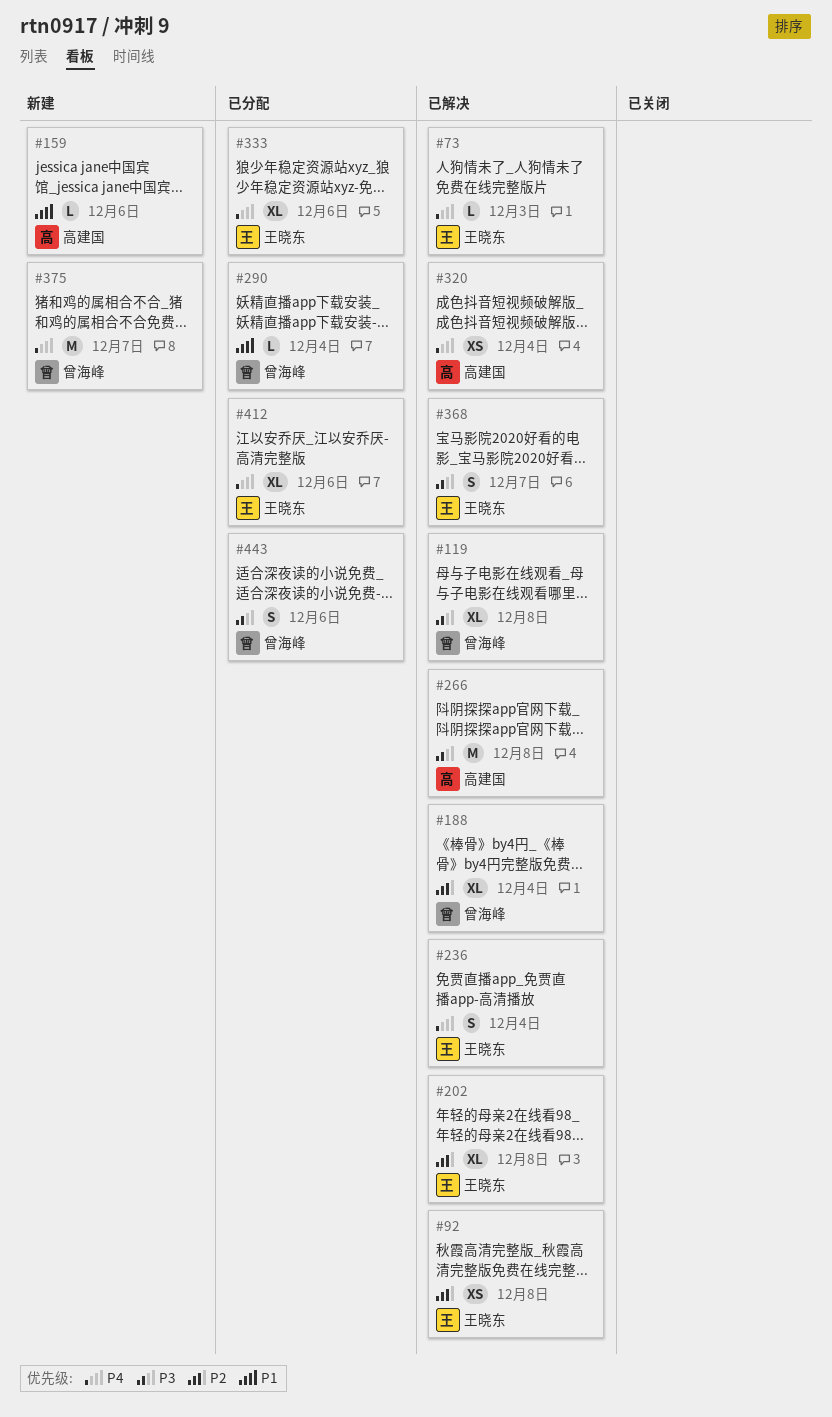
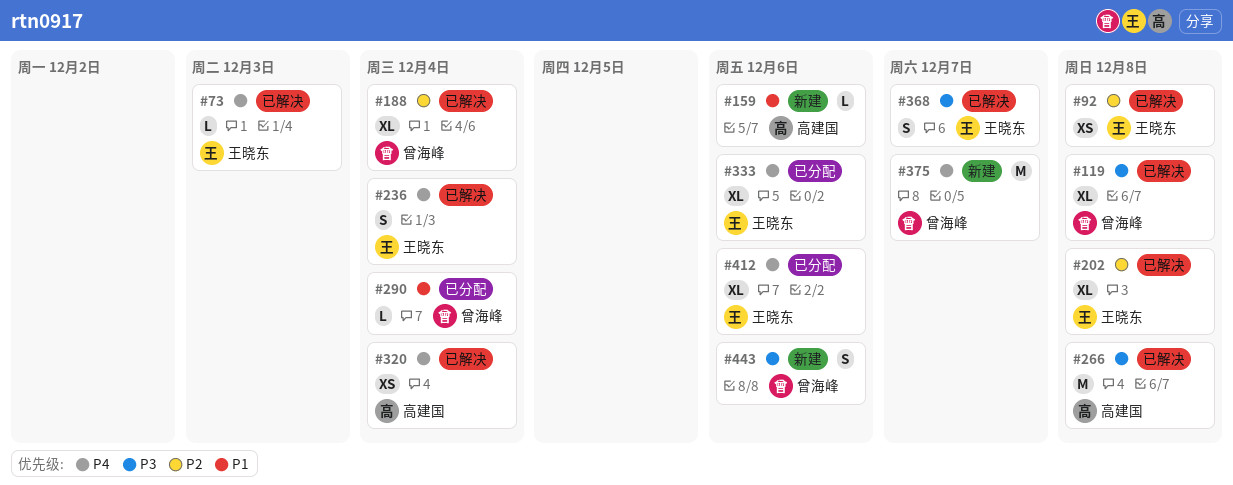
#443, status: 已分配 -> 新建

